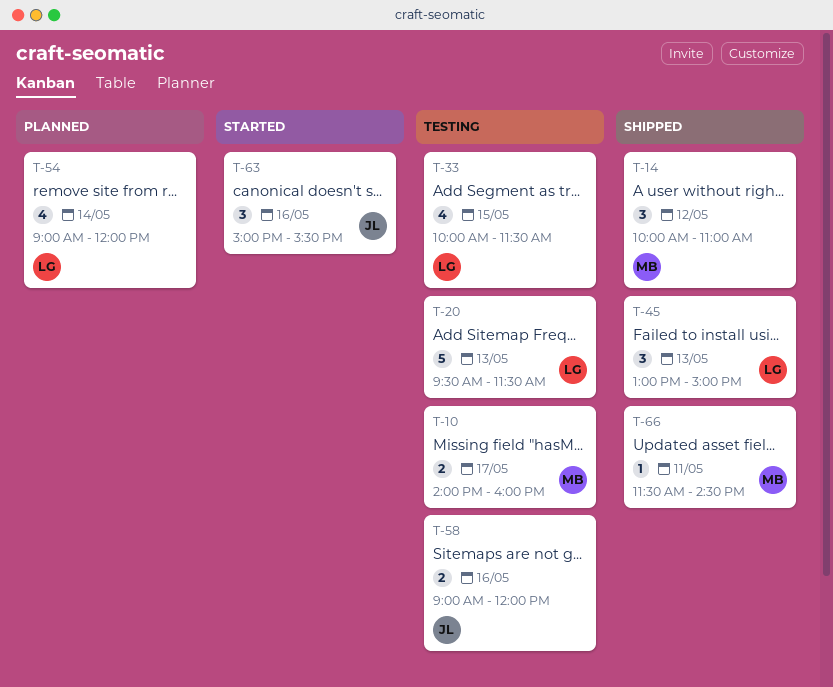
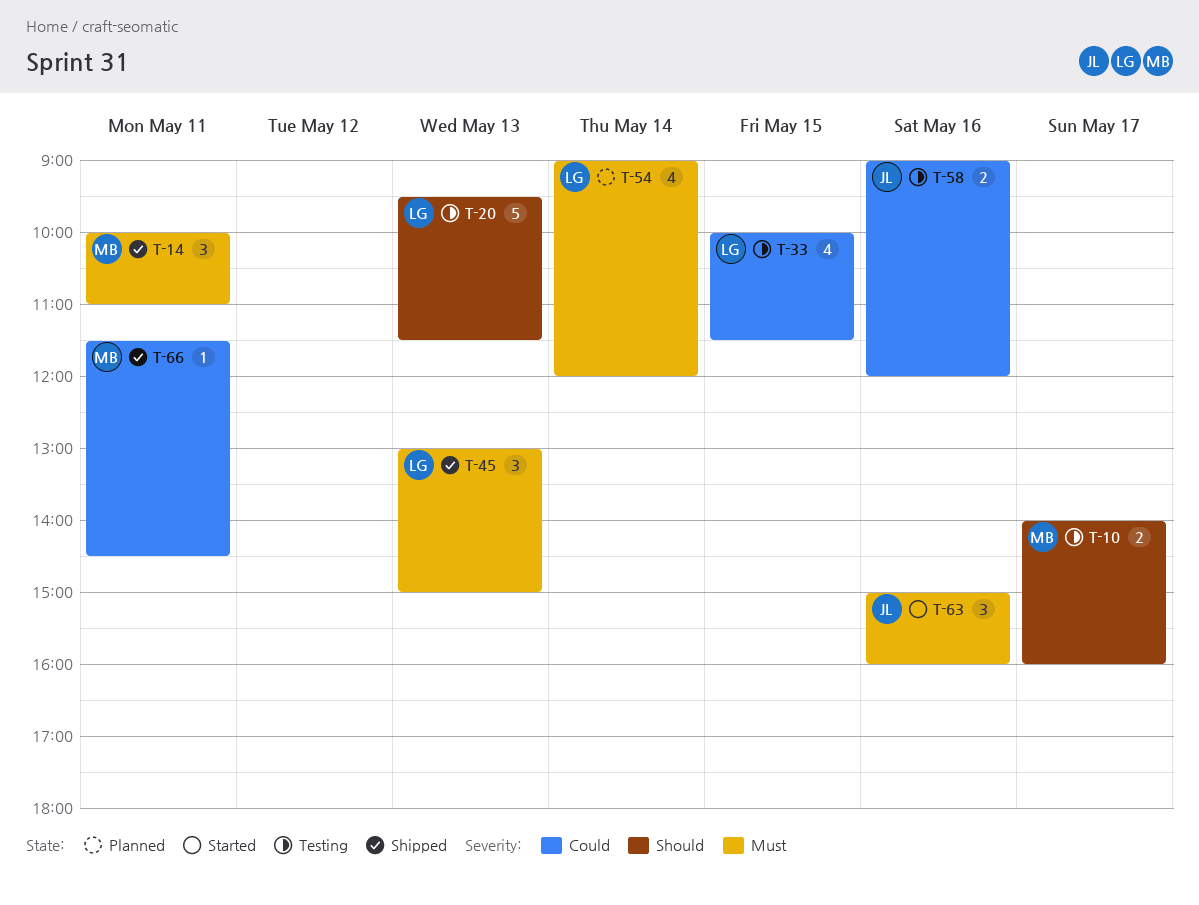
T-14, day: May 12 -> May 11
T-63, ends: 15:30 -> 16:00

